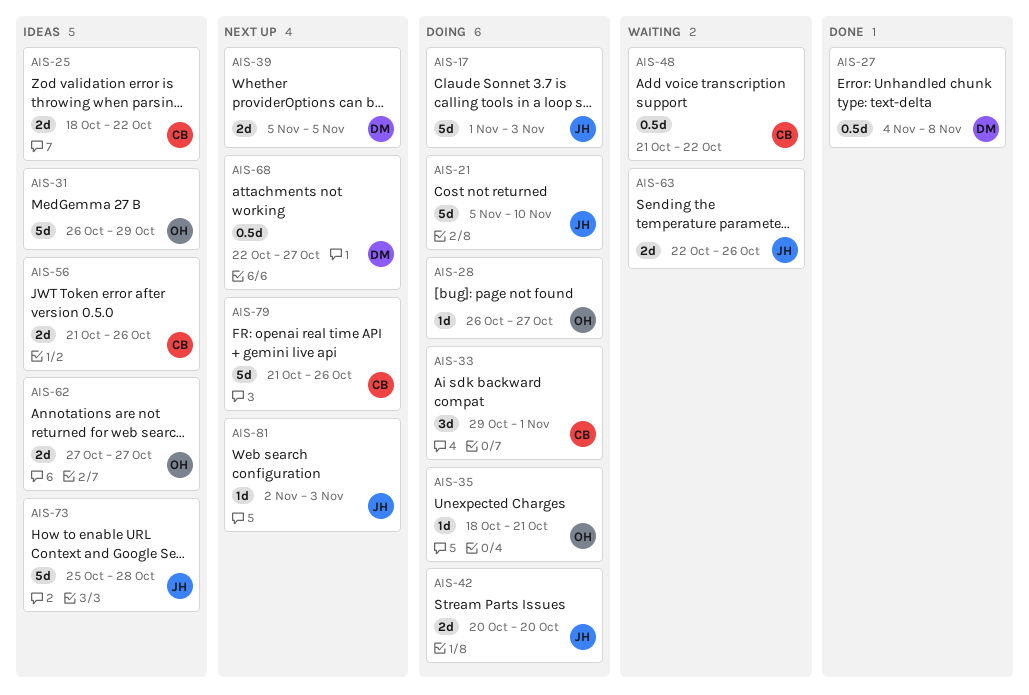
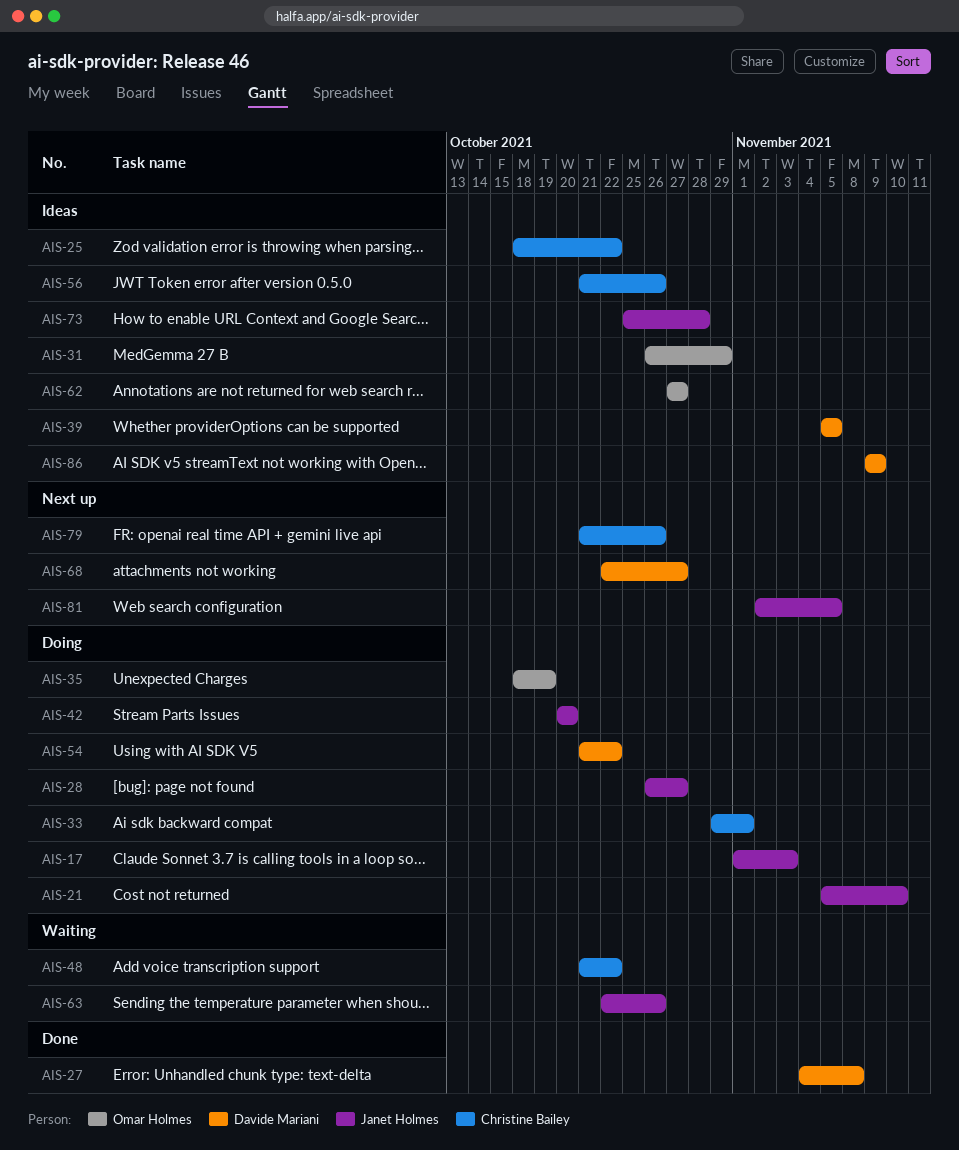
AIS-28, owner: Omar Holmes -> Janet Holmes
AIS-35, due: Oct 21 -> Oct 19
AIS-39, status: Next up -> Ideas
AIS-54: none -> present
AIS-81, due: Nov 3 -> Nov 5
AIS-86: none -> present

